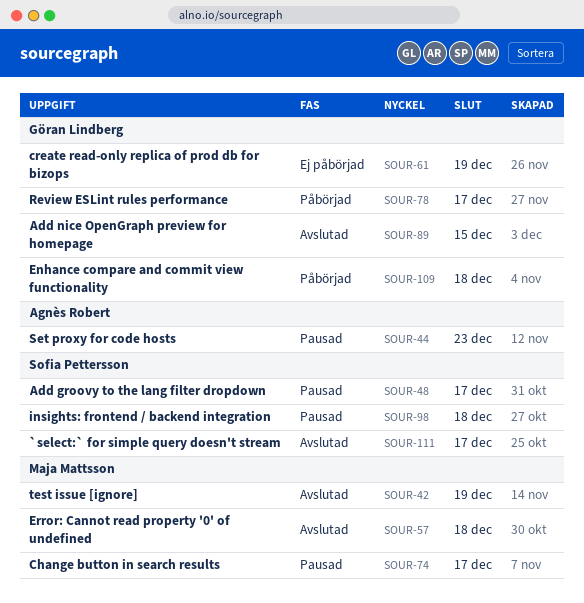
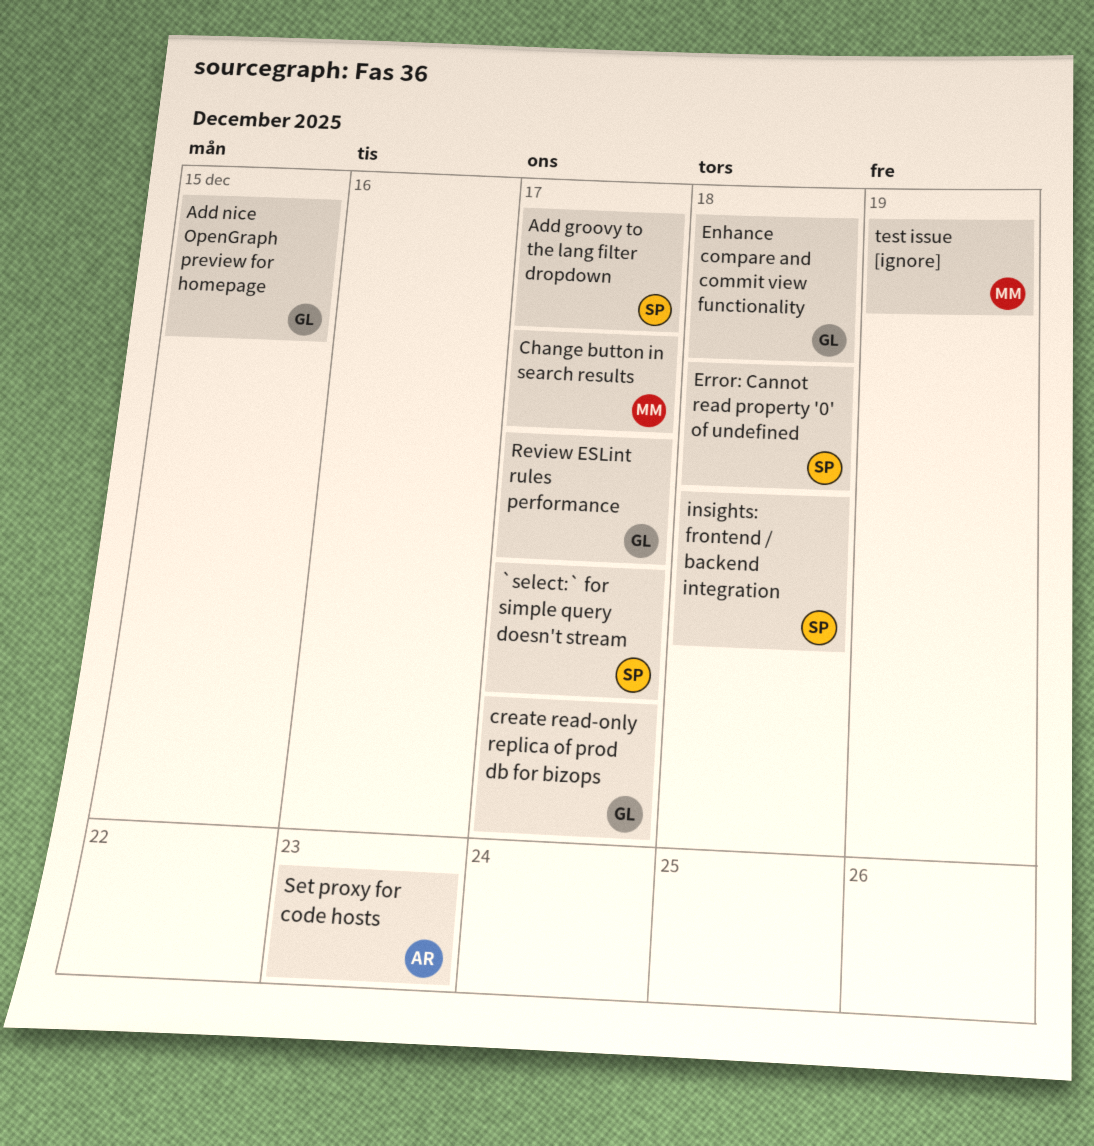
create read-only replica of prod db for bizops, due: Dec 19 -> Dec 17
Error: Cannot read property '0' of undefined, owner: Maja Mattsson -> Sofia Pettersson

